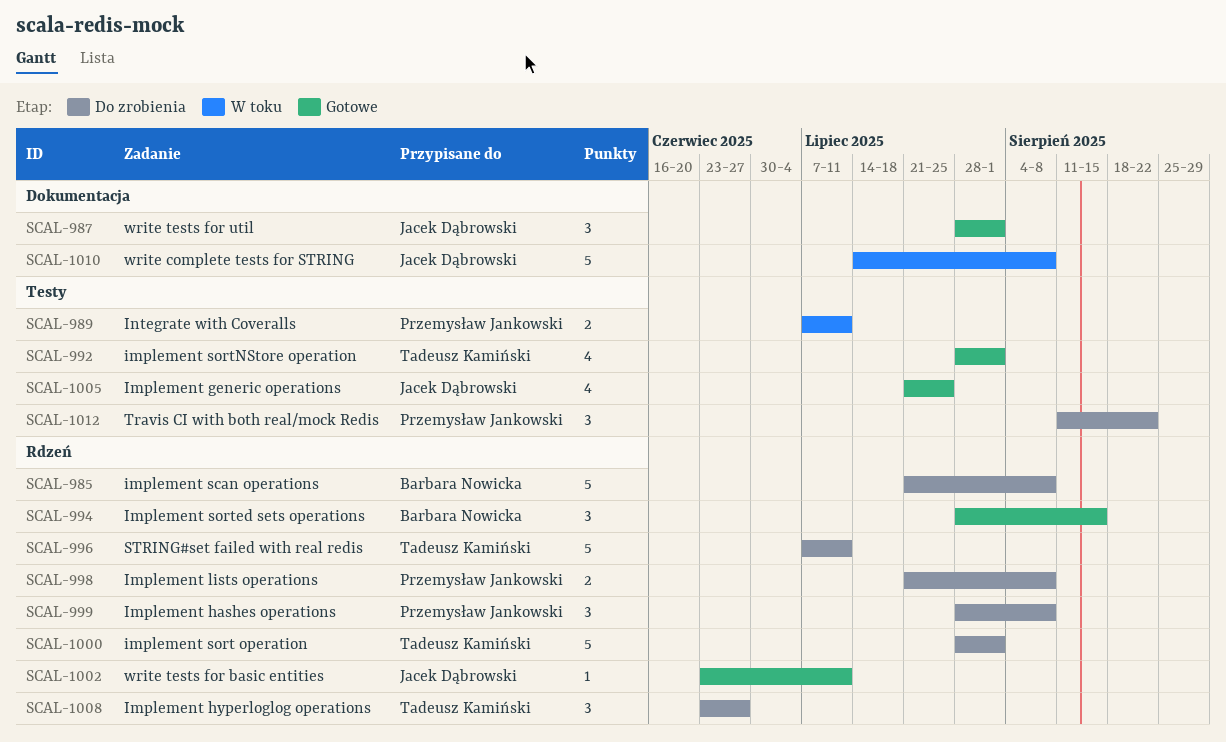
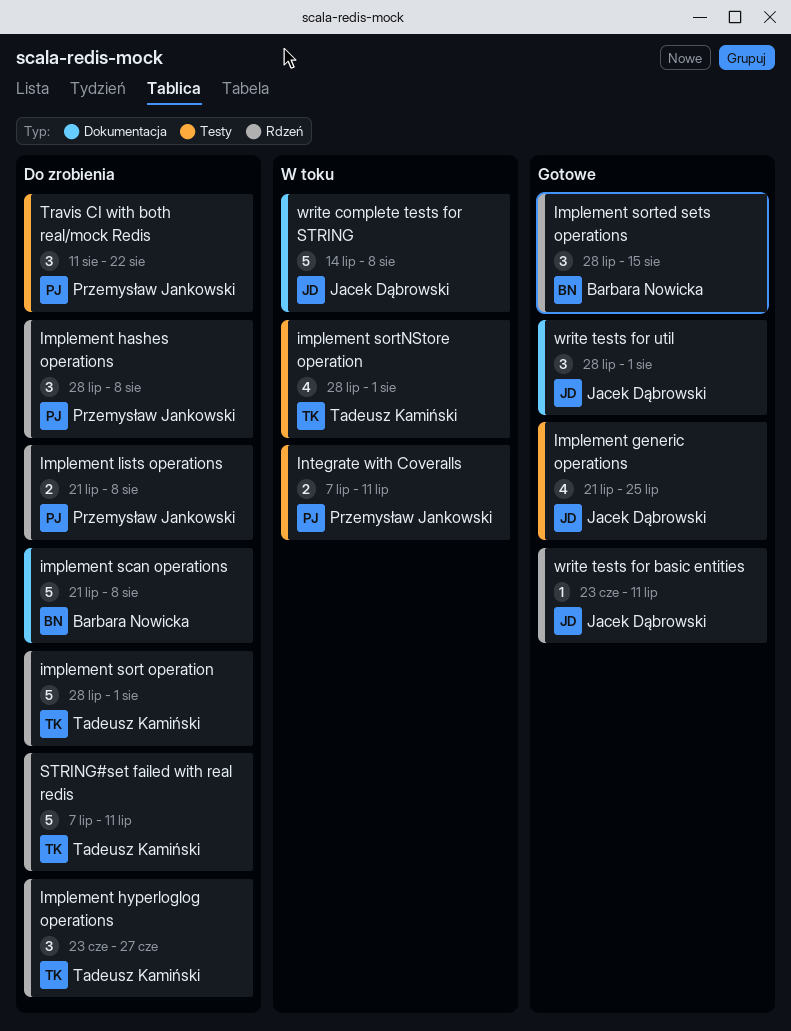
implement scan operations, label: Rdzeń -> Dokumentacja
implement sortNStore operation, status: Gotowe -> W toku

